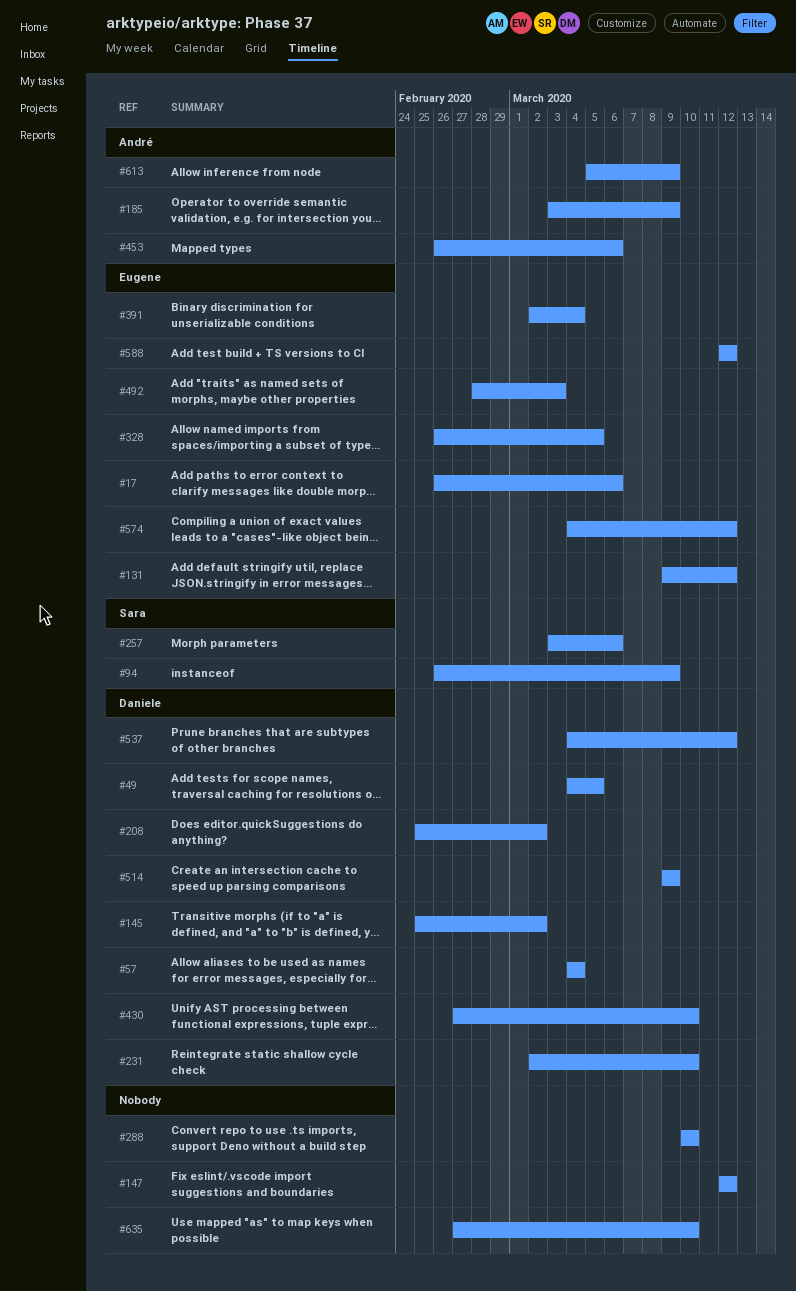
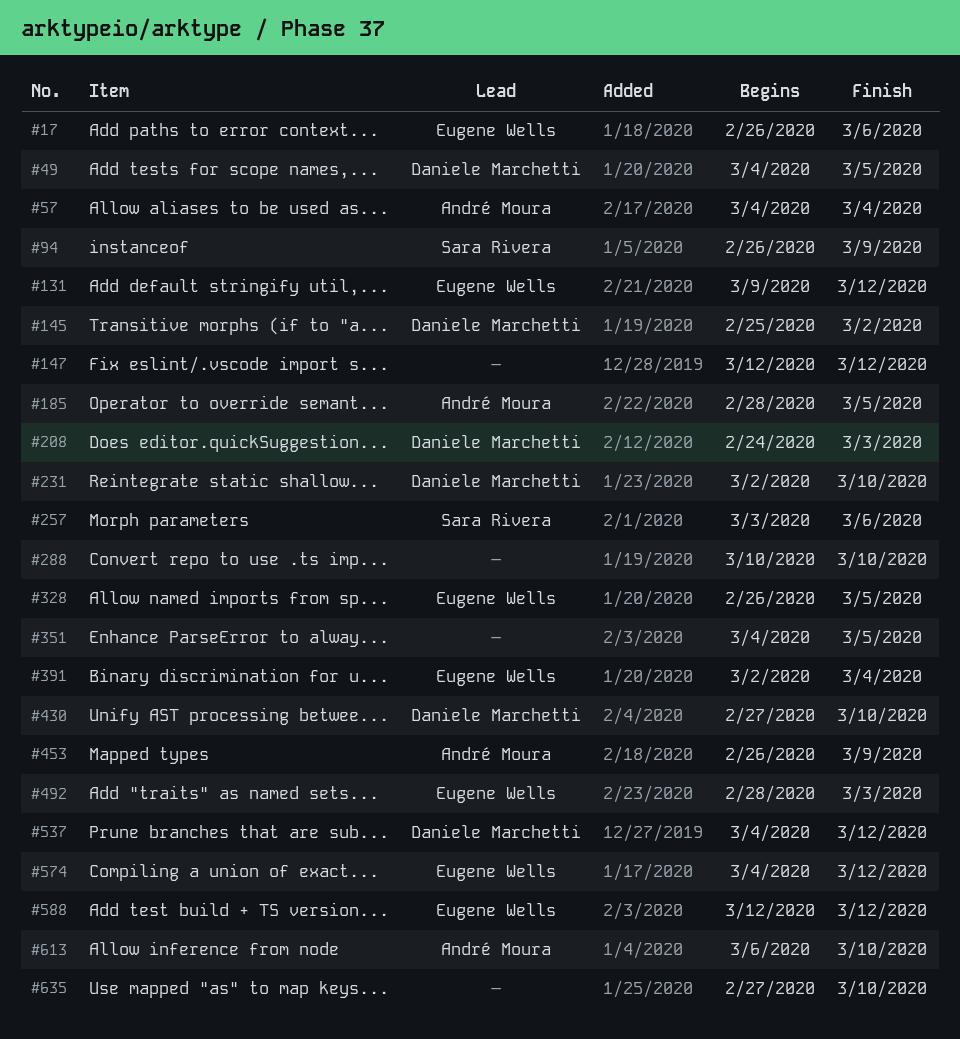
#57, owner: Daniele Marchetti -> André Moura
#185, start: Mar 3 -> Feb 28
#185, due: Mar 9 -> Mar 5
#208, start: Feb 25 -> Feb 24
#208, due: Mar 2 -> Mar 3
#351: none -> present
#453, due: Mar 6 -> Mar 9
#514: present -> none
#613, start: Mar 5 -> Mar 6
#613, due: Mar 9 -> Mar 10

